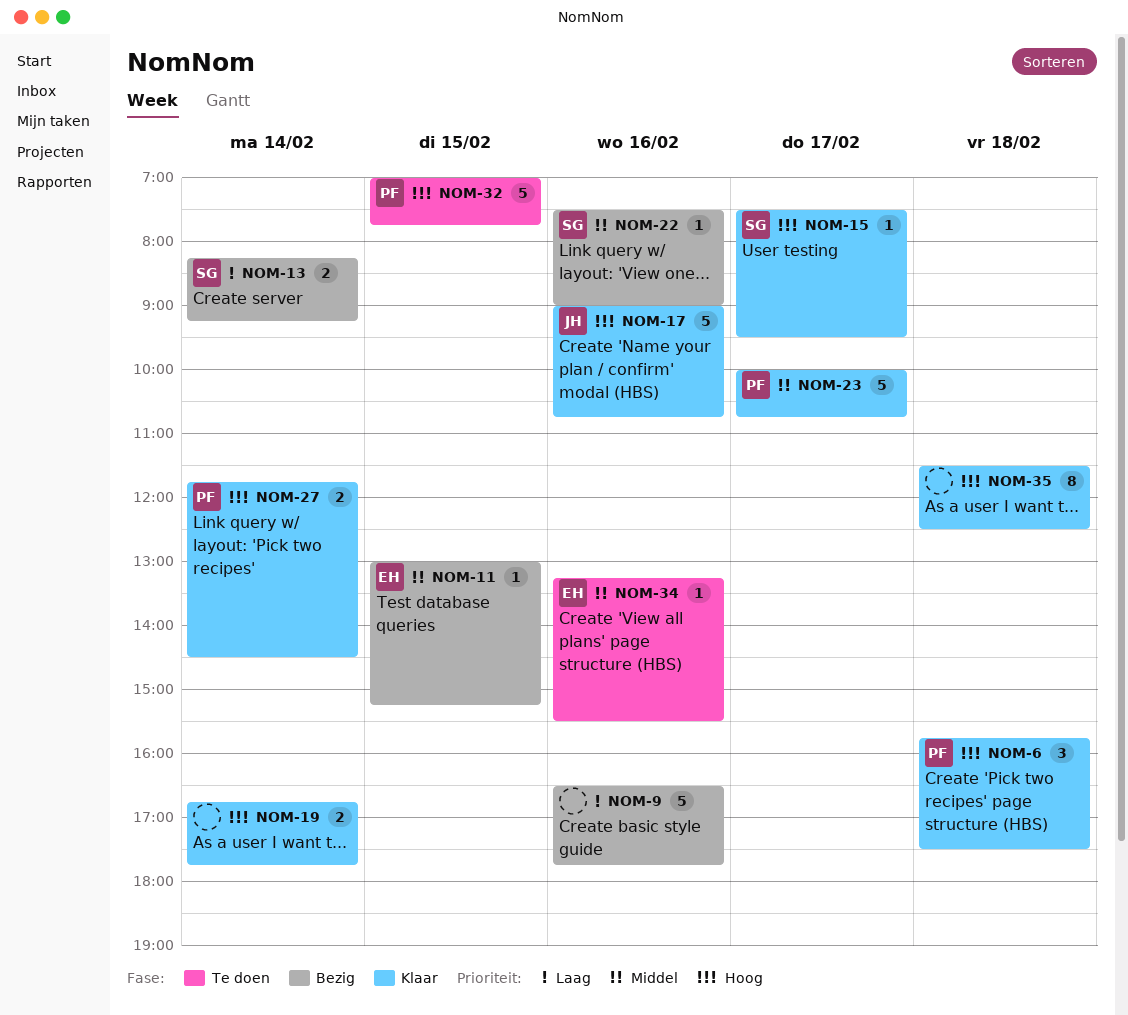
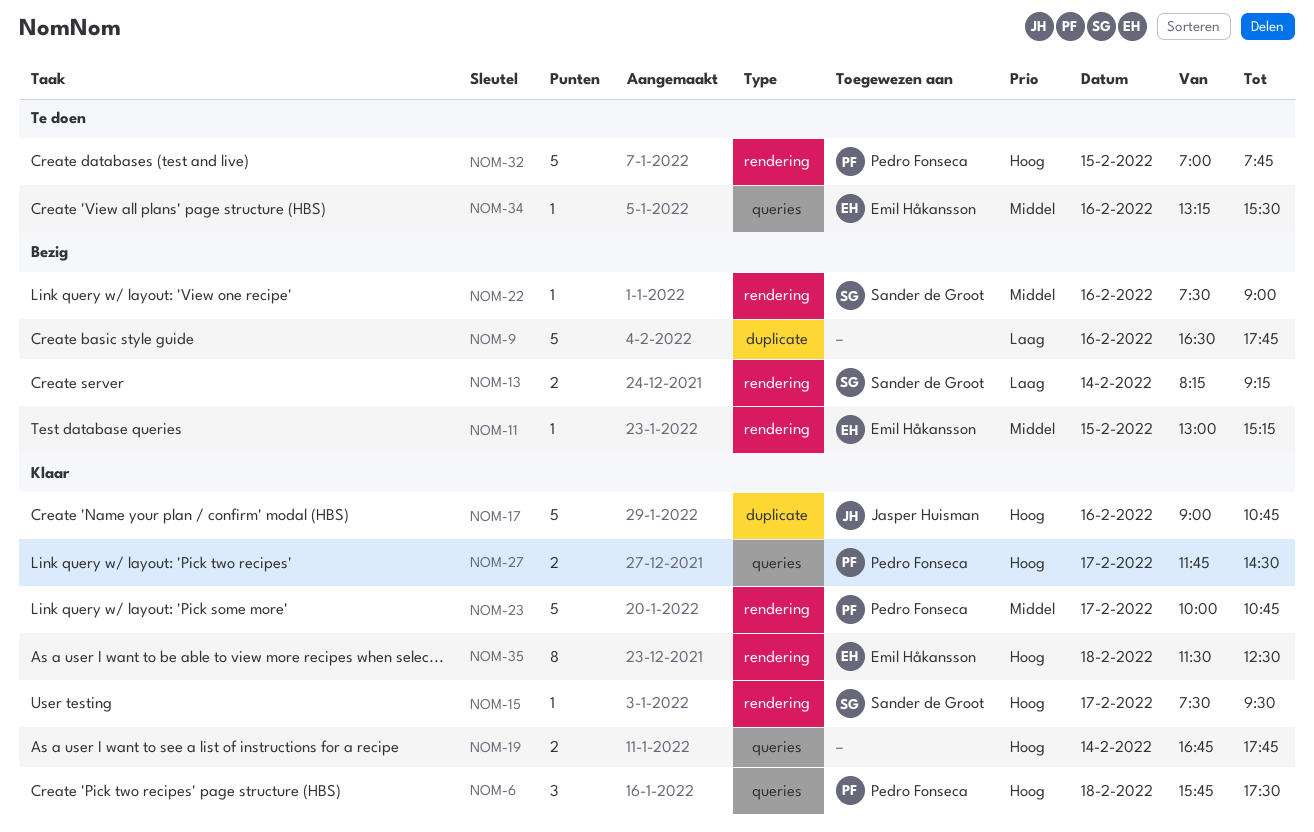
NOM-27, day: Feb 14 -> Feb 17
NOM-35, owner: none -> Emil Håkansson

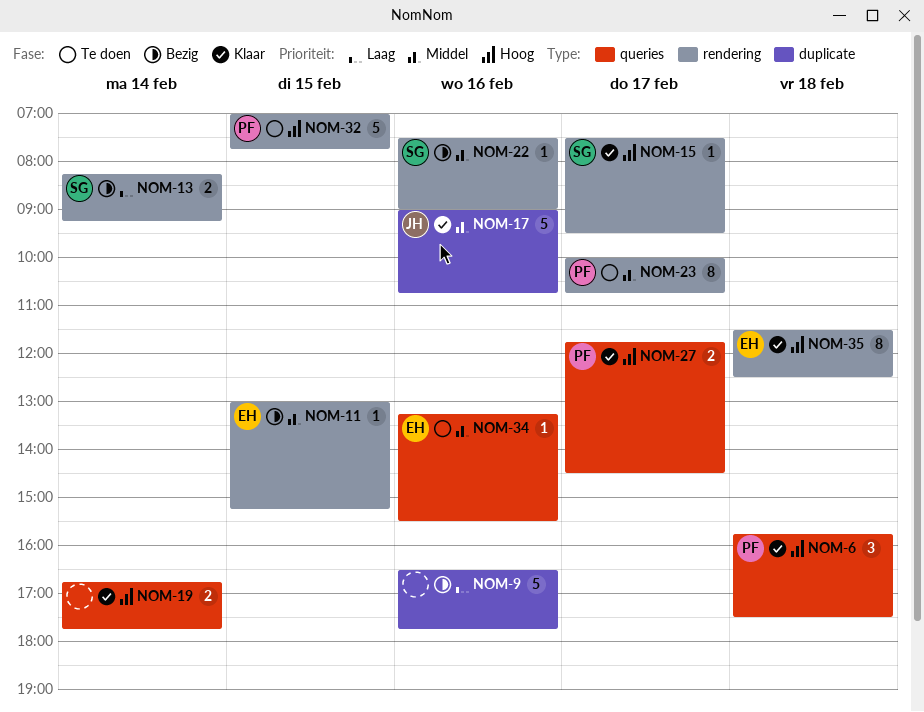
NOM-17, priority: Hoog -> Middel
NOM-23, status: Klaar -> Te doen
NOM-23, estimate: 5 -> 8

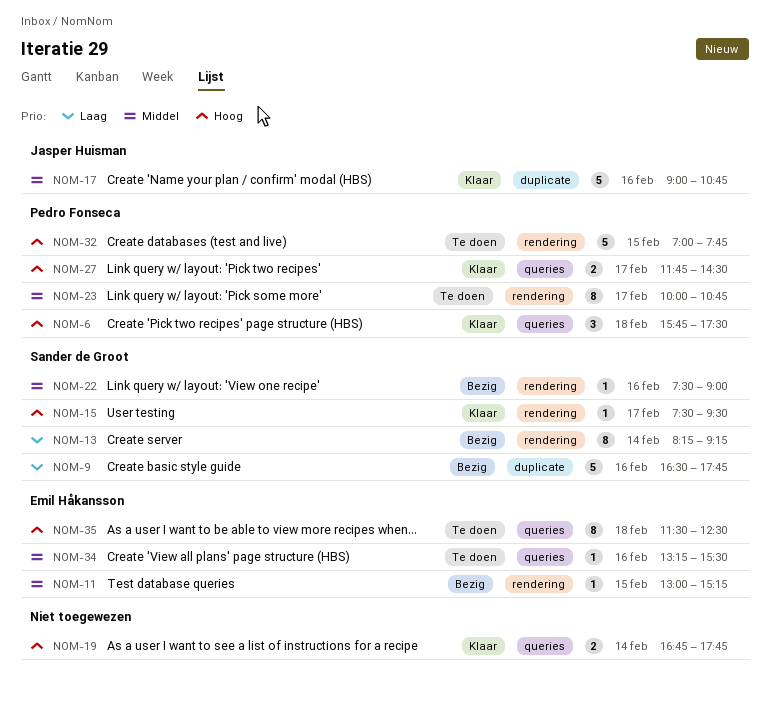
NOM-9, owner: none -> Sander de Groot
NOM-13, estimate: 2 -> 8
NOM-35, status: Klaar -> Te doen
NOM-35, label: rendering -> queries

